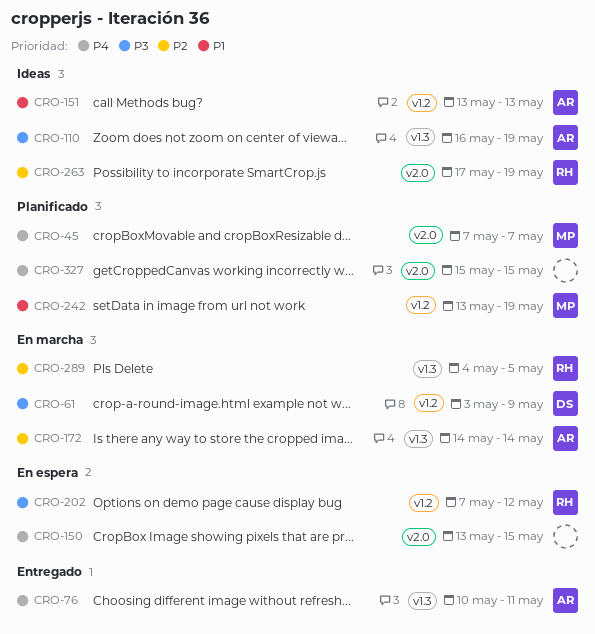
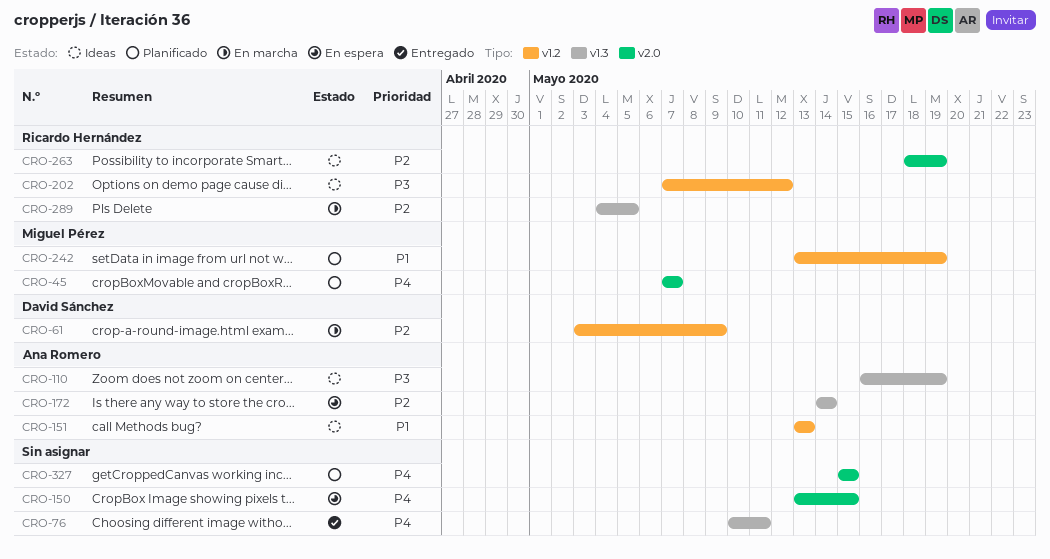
CRO-61, priority: P3 -> P2
CRO-76, owner: Ana Romero -> none
CRO-172, status: En marcha -> En espera
CRO-202, status: En espera -> Ideas
CRO-263, start: May 17 -> May 18

